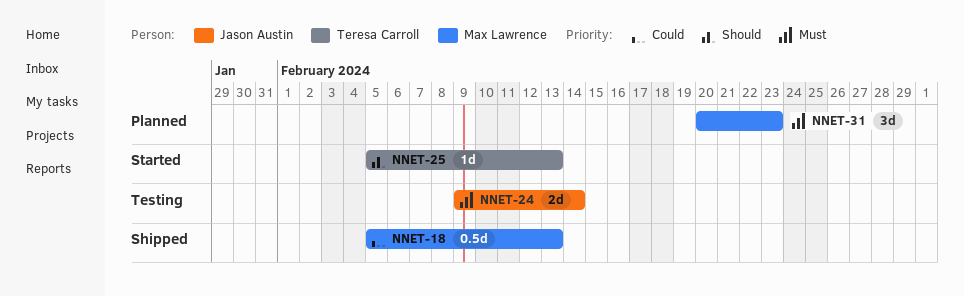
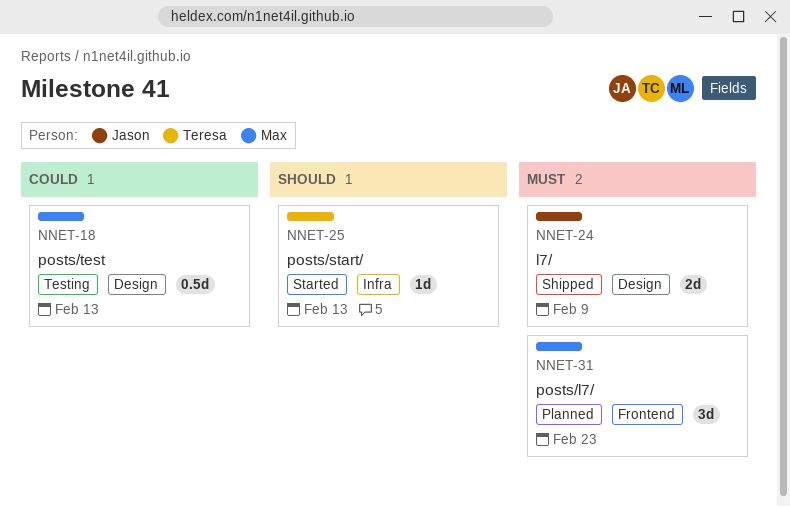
NNET-18, status: Shipped -> Testing
NNET-24, status: Testing -> Shipped
NNET-24, due: Feb 14 -> Feb 9

